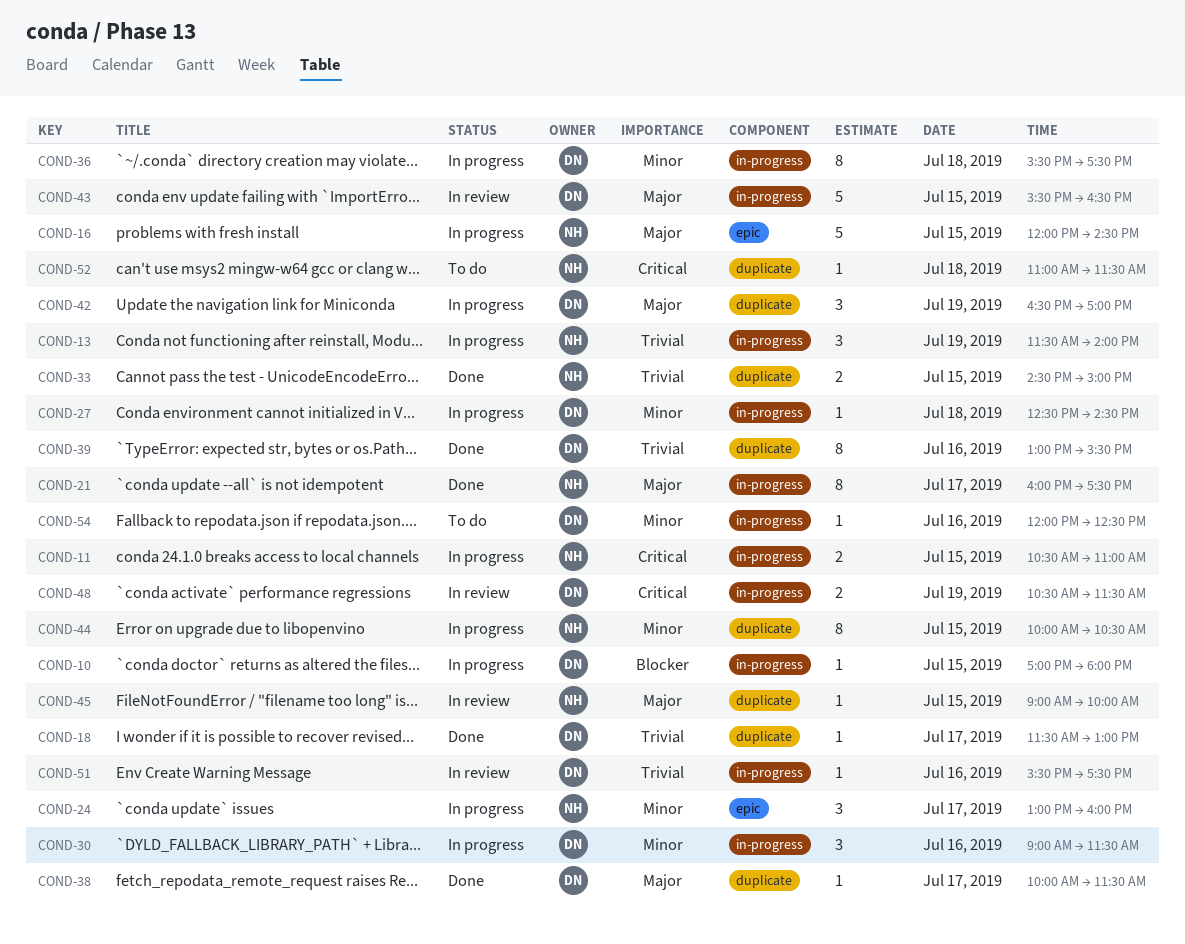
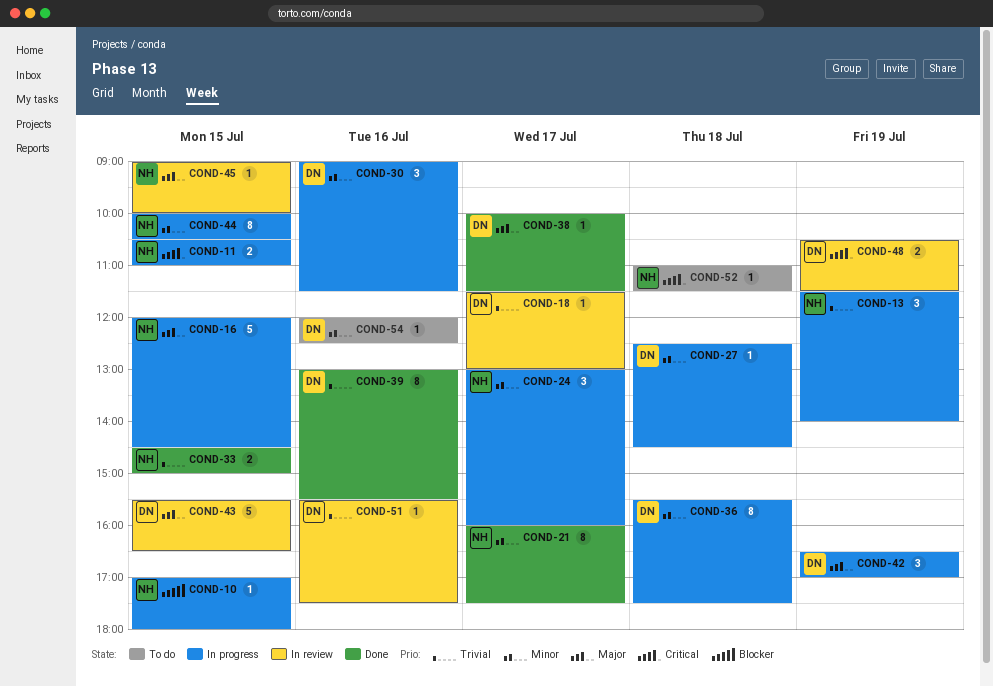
COND-10, owner: DN -> NH
COND-18, status: Done -> In review
COND-21, priority: Major -> Minor

